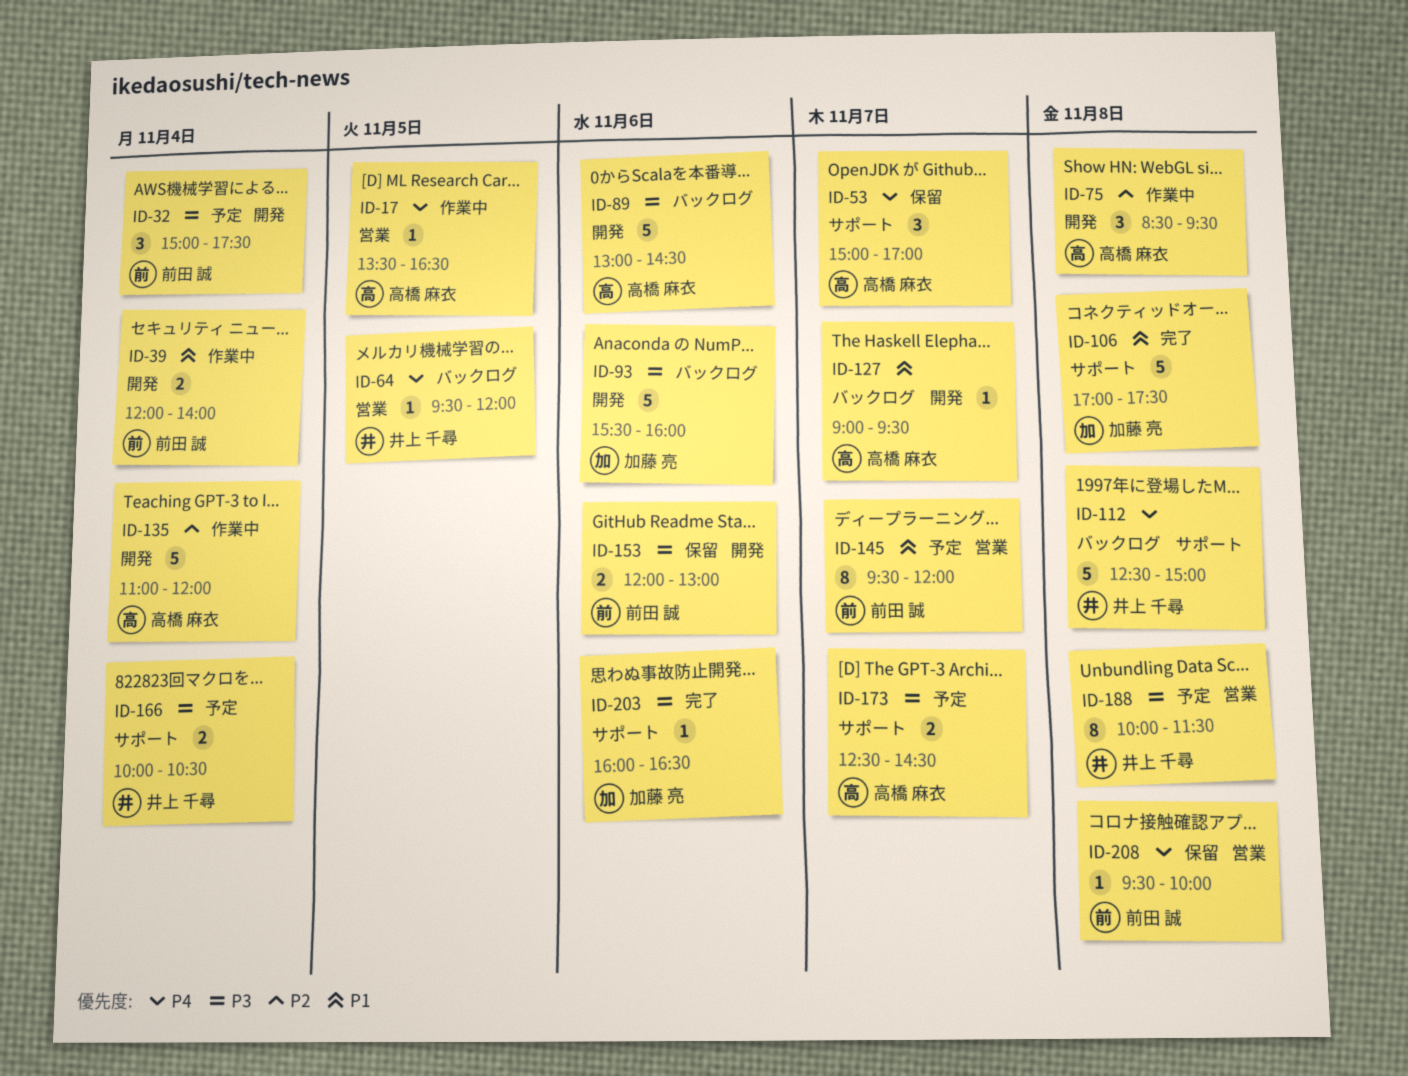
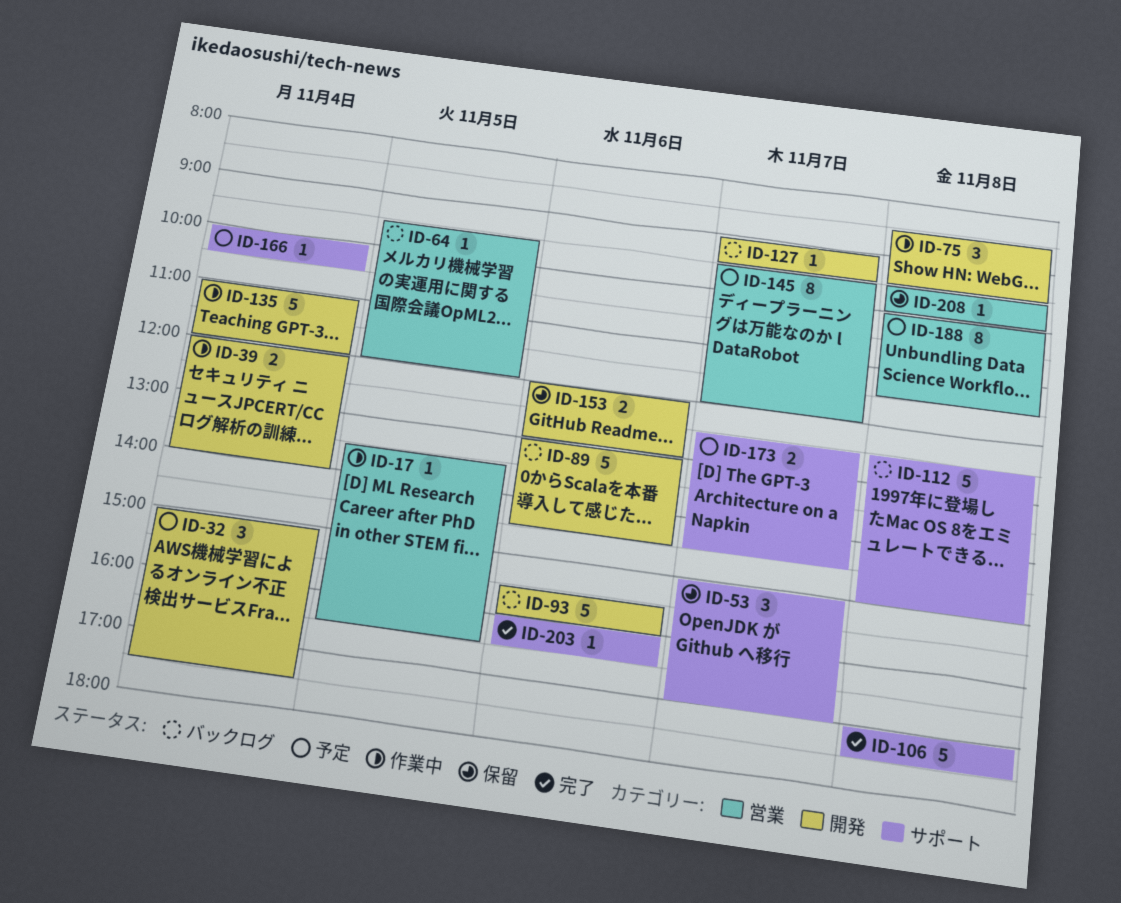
ID-166, estimate: 2 -> 1

